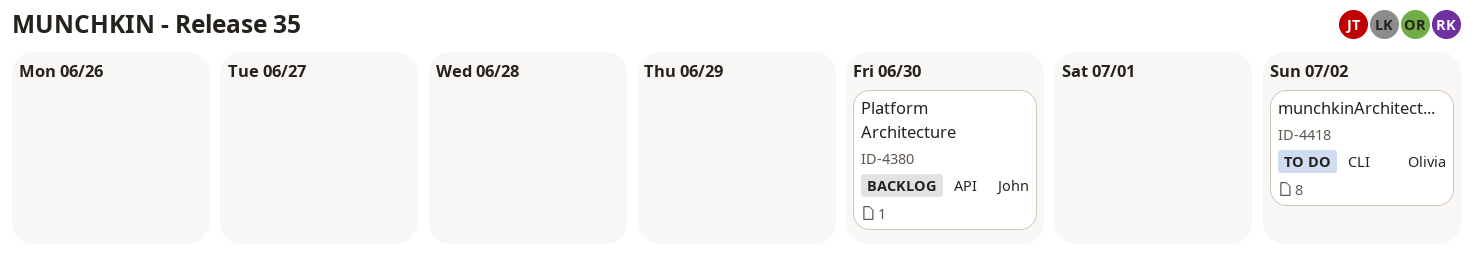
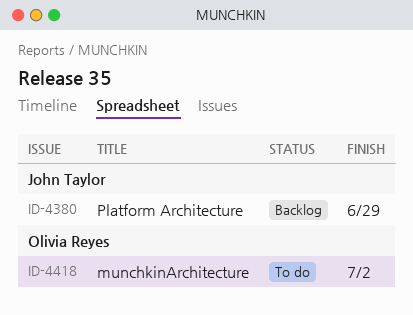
ID-4380, due: Jun 30 -> Jun 29

